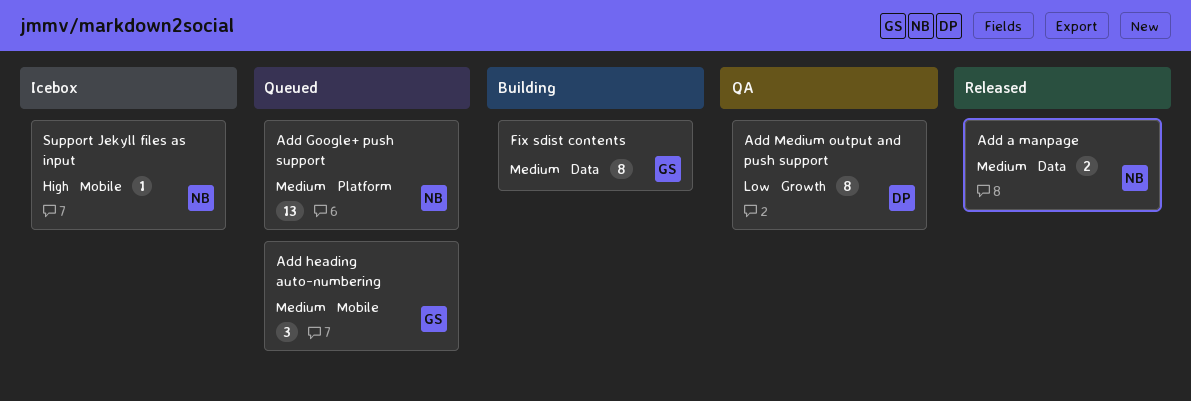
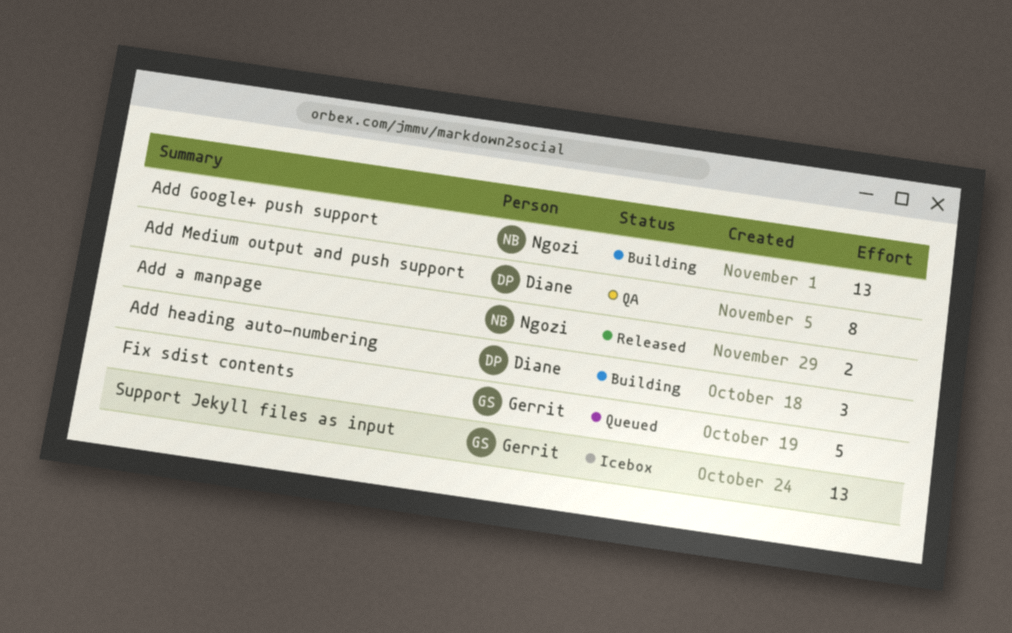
Add Google+ push support, status: Queued -> Building
Add heading auto-numbering, status: Queued -> Building
Add heading auto-numbering, owner: Gerrit -> Diane
Fix sdist contents, status: Building -> Queued
Fix sdist contents, estimate: 8 -> 5
Support Jekyll files as input, owner: Ngozi -> Gerrit
Support Jekyll files as input, estimate: 1 -> 13

